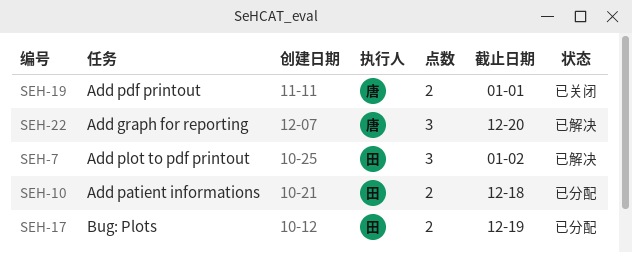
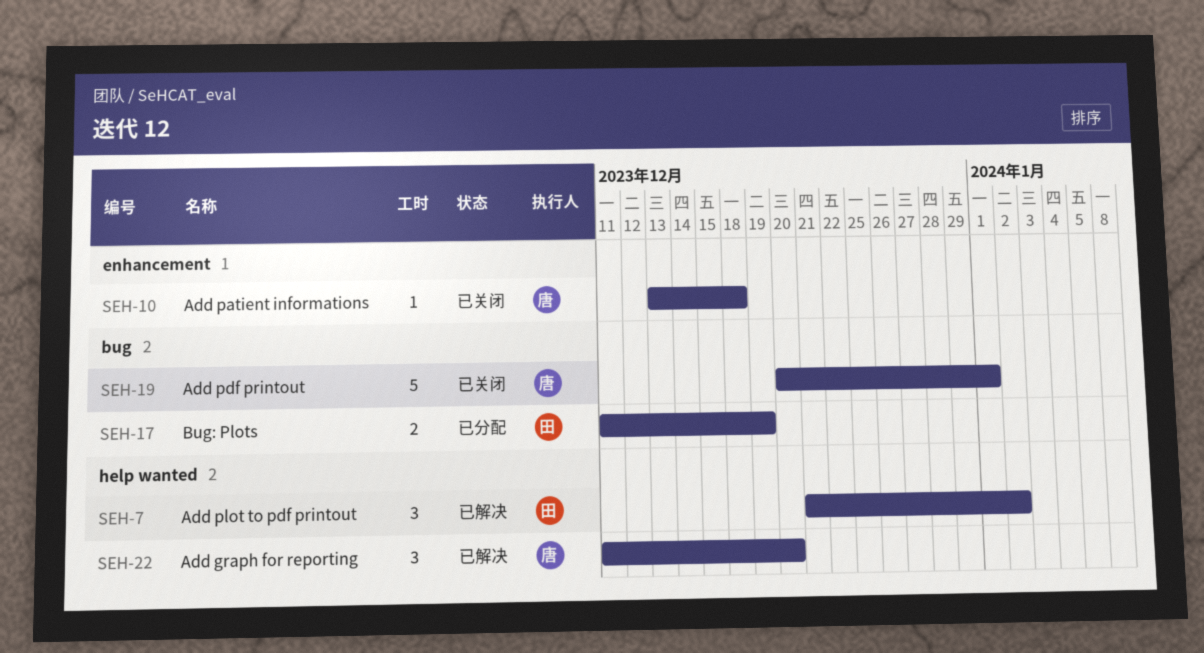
SEH-10, status: 已分配 -> 已关闭
SEH-10, owner: 田 -> 唐
SEH-10, estimate: 2 -> 1
SEH-19, estimate: 2 -> 5

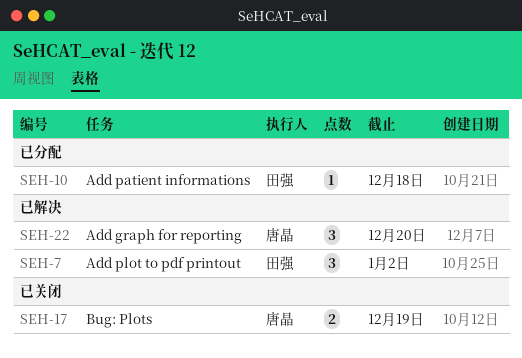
SEH-10, status: 已关闭 -> 已分配
SEH-10, owner: 唐晶 -> 田强
SEH-17, status: 已分配 -> 已关闭
SEH-17, owner: 田强 -> 唐晶
SEH-19: present -> none

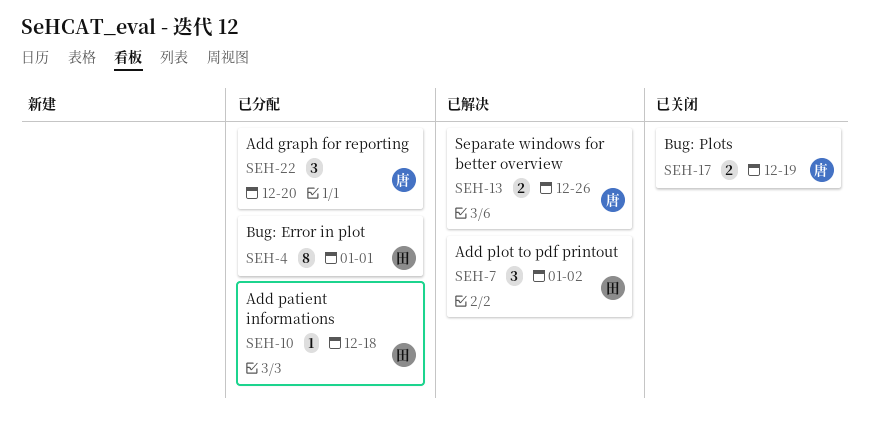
SEH-4: none -> present
SEH-13: none -> present
SEH-22, status: 已解决 -> 已分配

